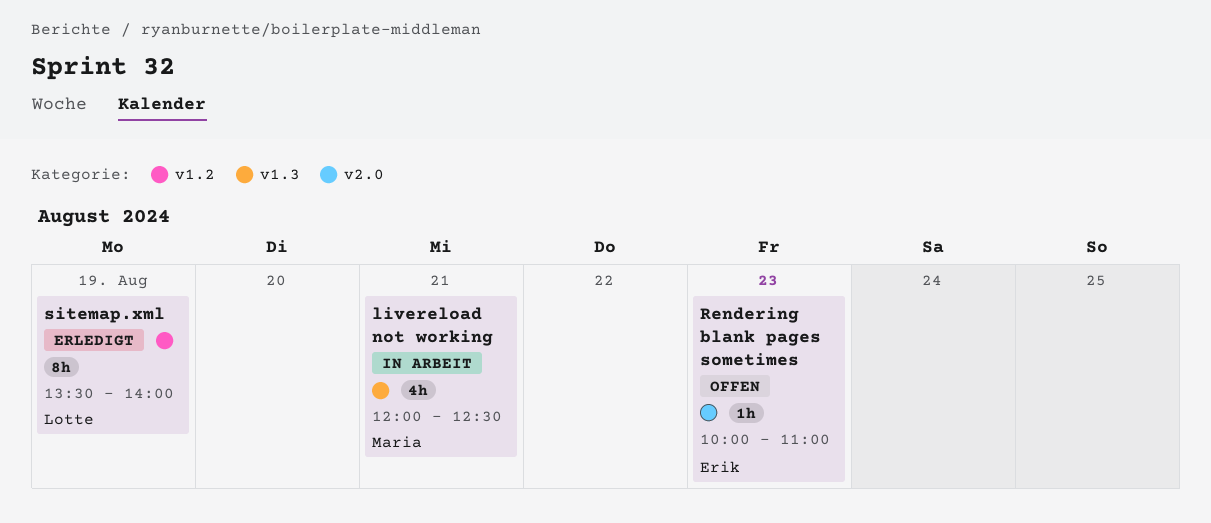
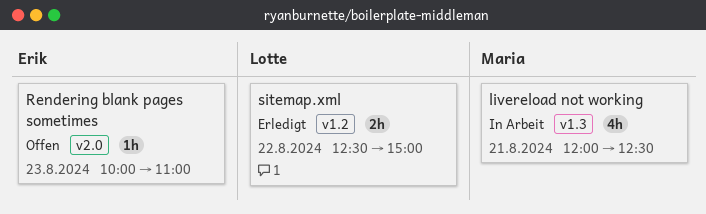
sitemap.xml, estimate: 8h -> 2h
sitemap.xml, day: Aug 19 -> Aug 22
sitemap.xml, begins: 13:30 -> 12:30
sitemap.xml, ends: 14:00 -> 15:00

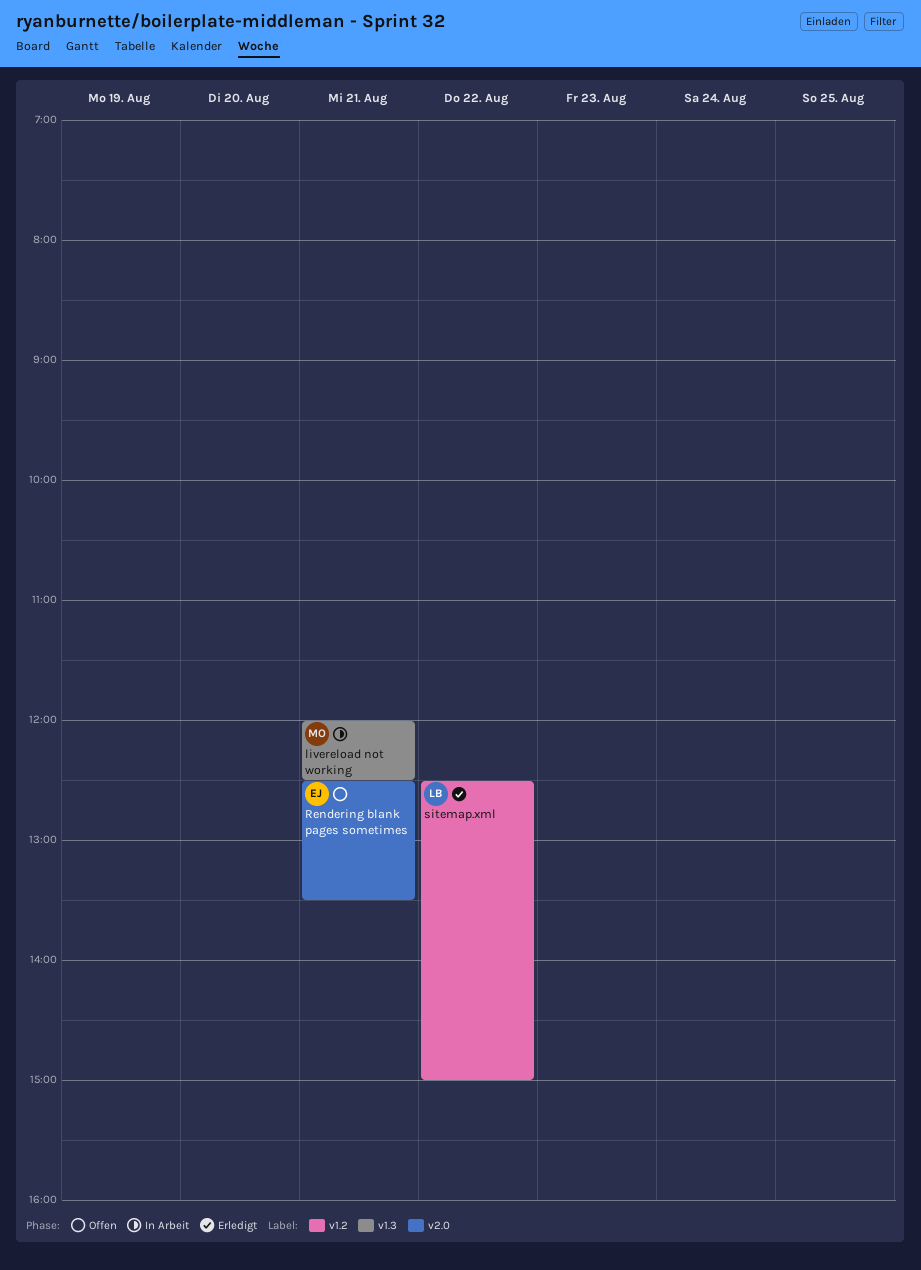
Rendering blank pages sometimes, day: Aug 23 -> Aug 21
Rendering blank pages sometimes, begins: 10:00 -> 12:30
Rendering blank pages sometimes, ends: 11:00 -> 13:30

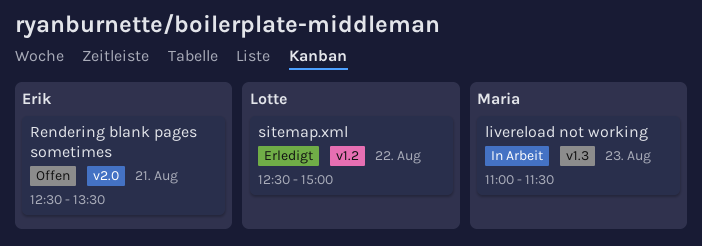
livereload not working, day: Aug 21 -> Aug 23
livereload not working, begins: 12:00 -> 11:00
livereload not working, ends: 12:30 -> 11:30

